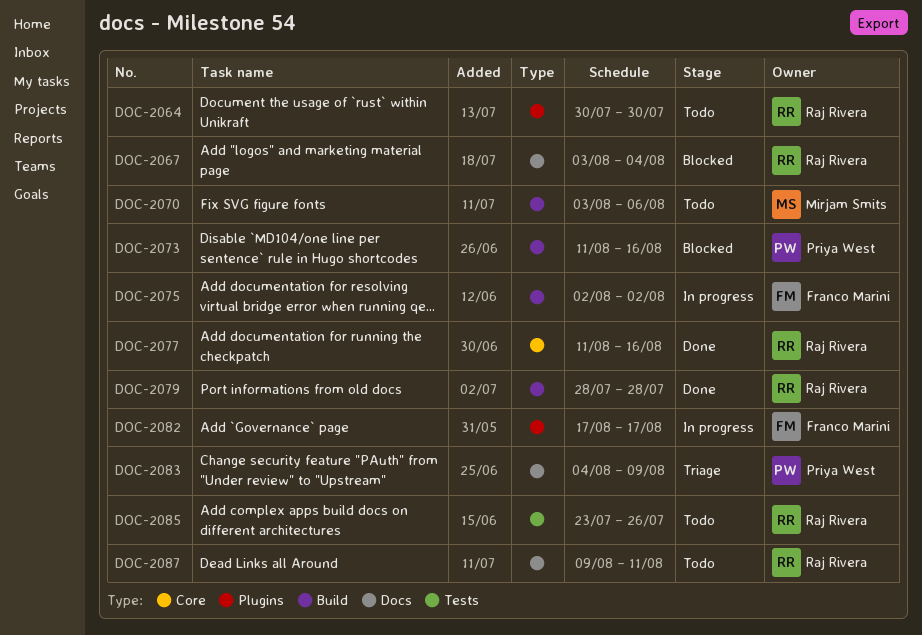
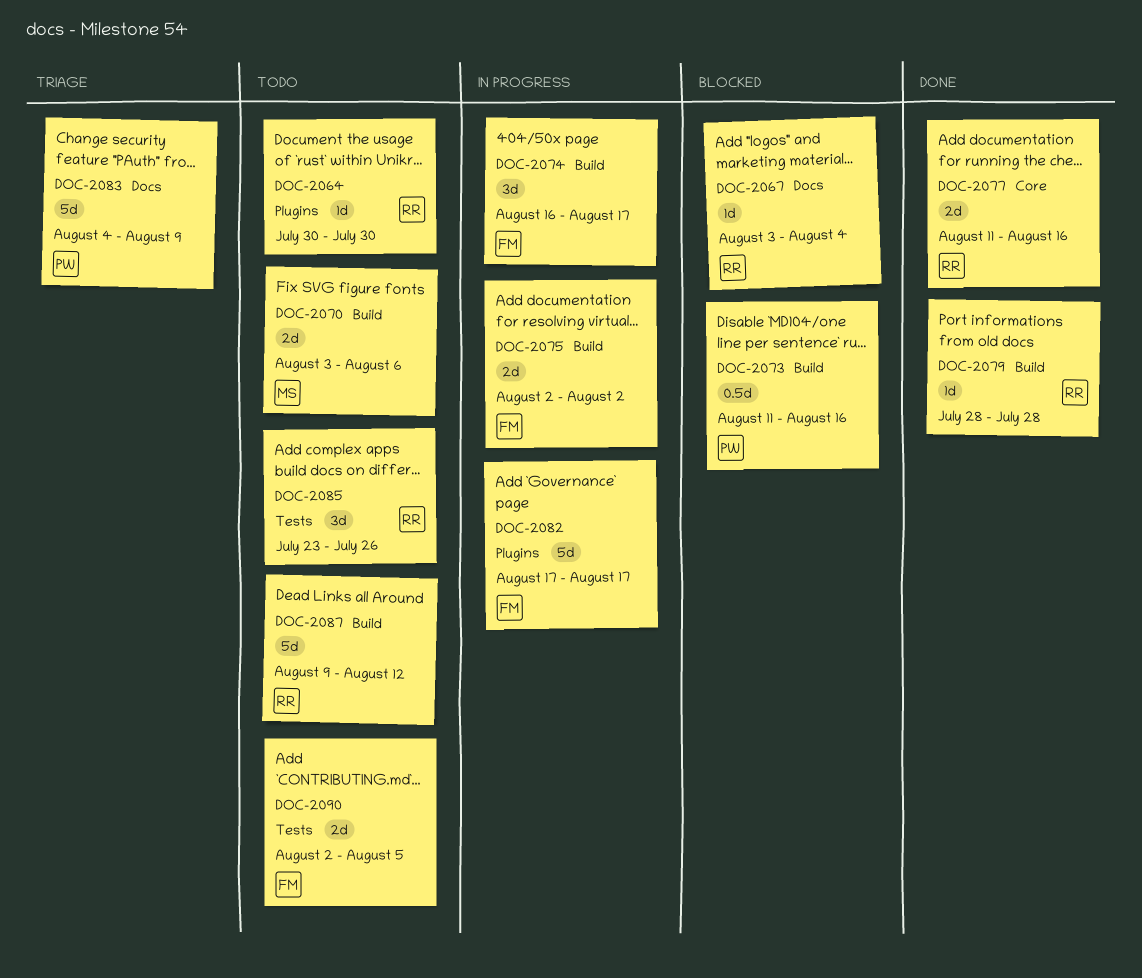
DOC-2074: none -> present
DOC-2087, label: Docs -> Build
DOC-2087, due: Aug 11 -> Aug 12
DOC-2090: none -> present

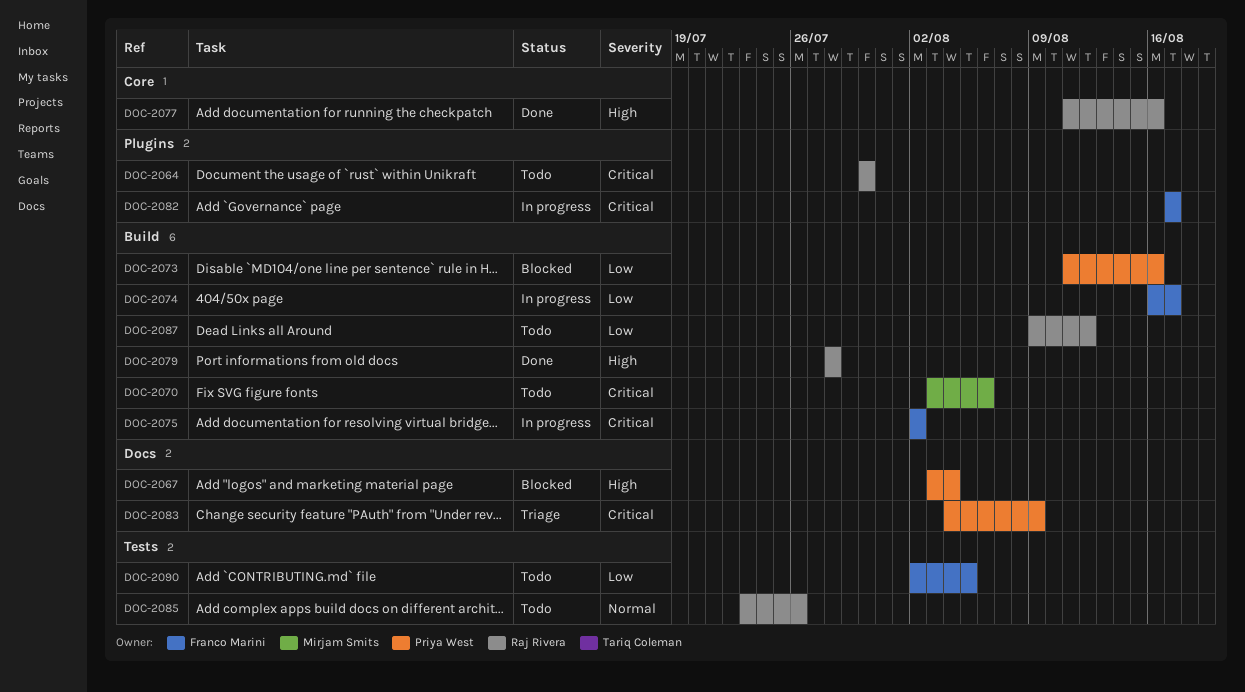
DOC-2067, owner: Raj Rivera -> Priya West

